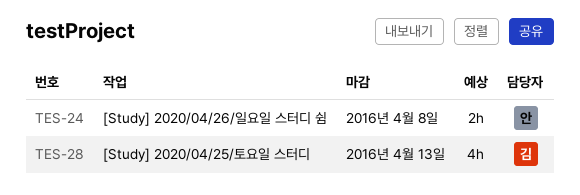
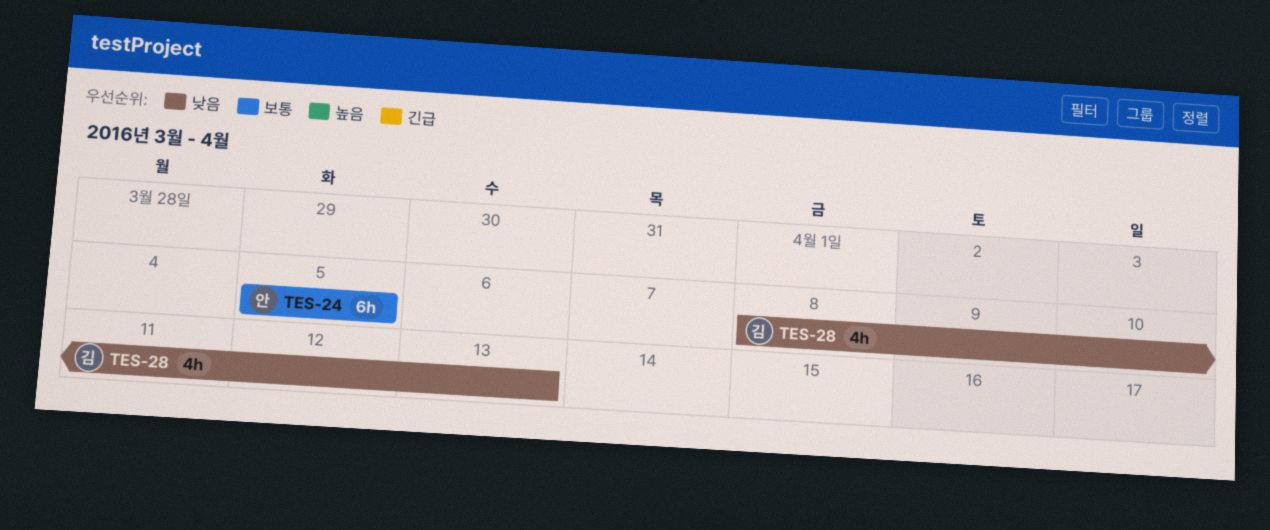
TES-24, estimate: 2h -> 6h
TES-24, due: Apr 8 -> Apr 5

